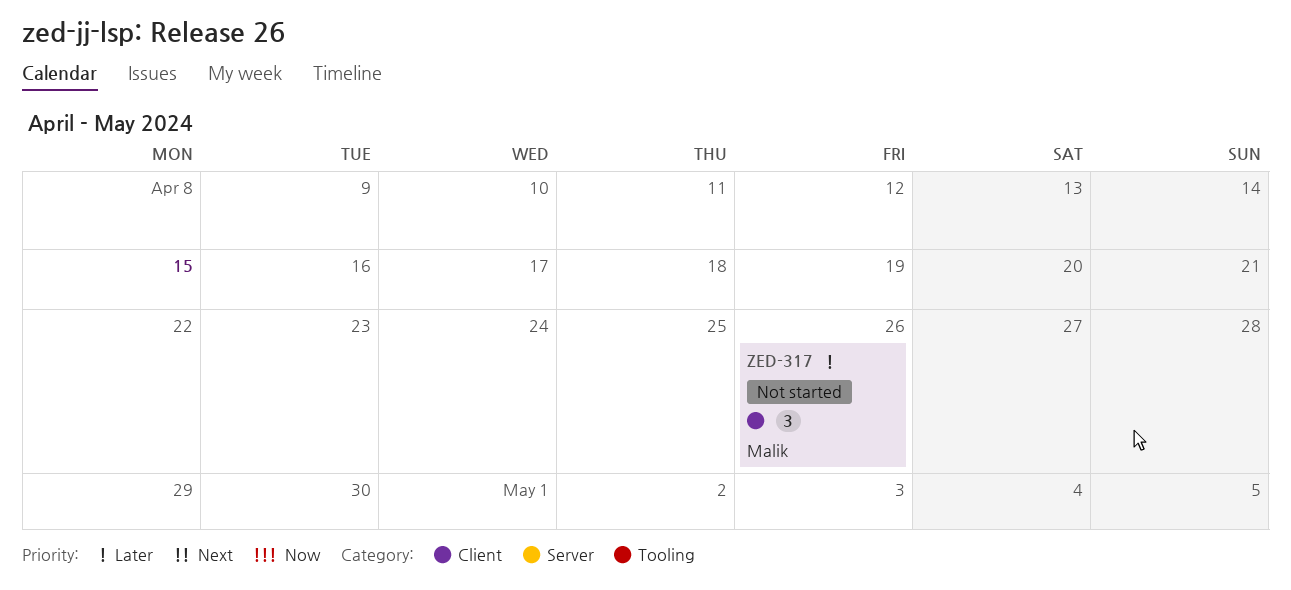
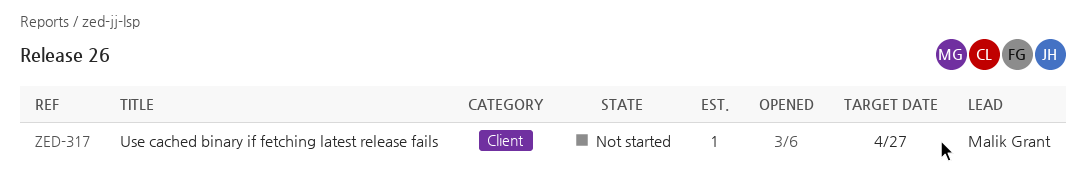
ZED-317, estimate: 3 -> 1
ZED-317, due: Apr 26 -> Apr 27

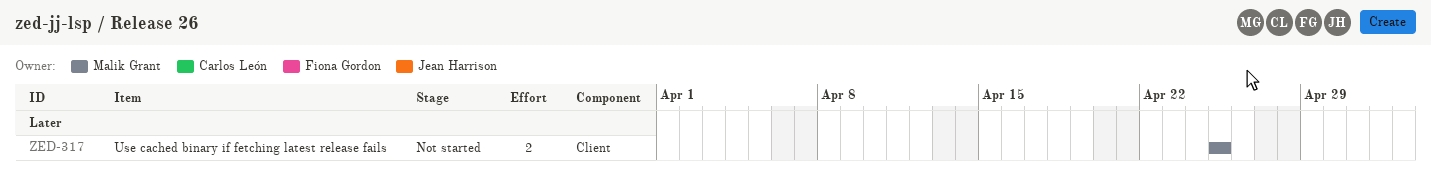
ZED-317, estimate: 1 -> 2
ZED-317, due: Apr 27 -> Apr 25

